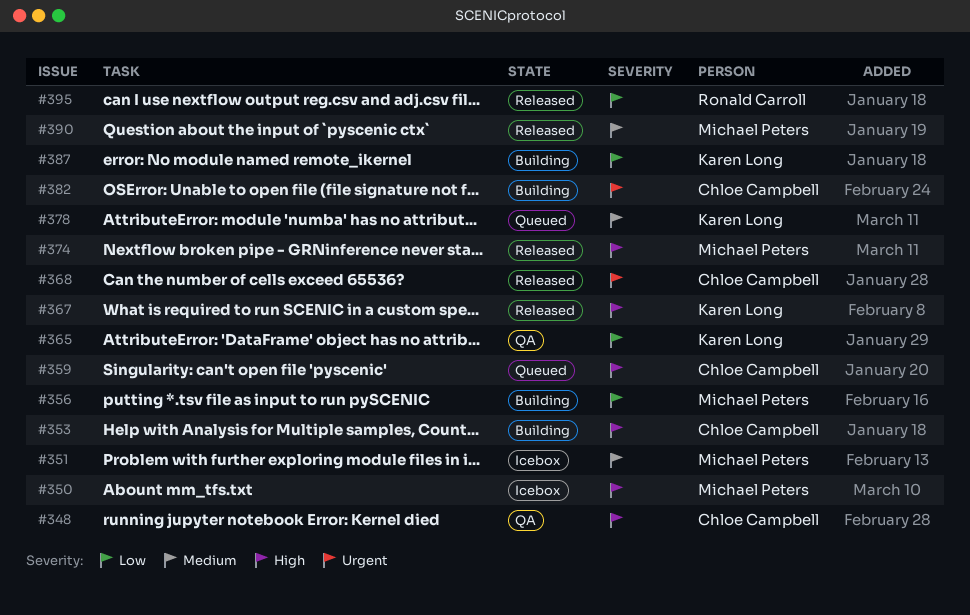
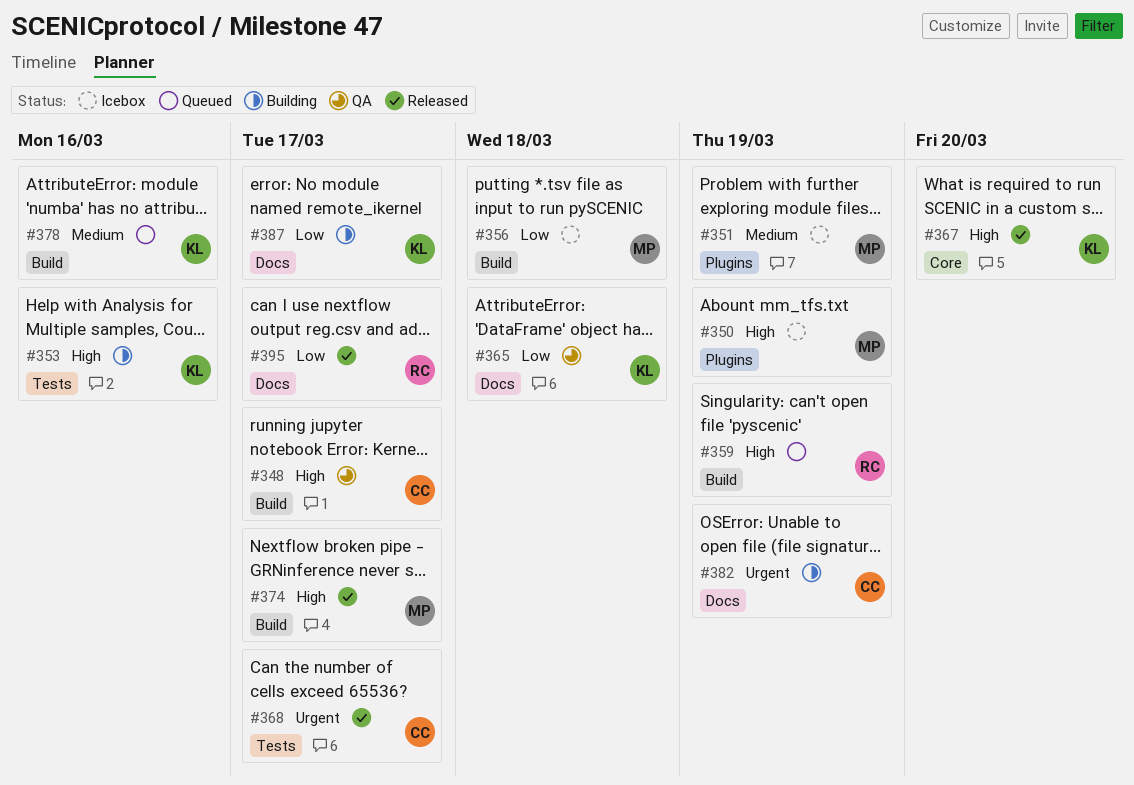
#353, owner: Chloe Campbell -> Karen Long
#356, status: Building -> Icebox
#359, owner: Chloe Campbell -> Ronald Carroll
#390: present -> none

